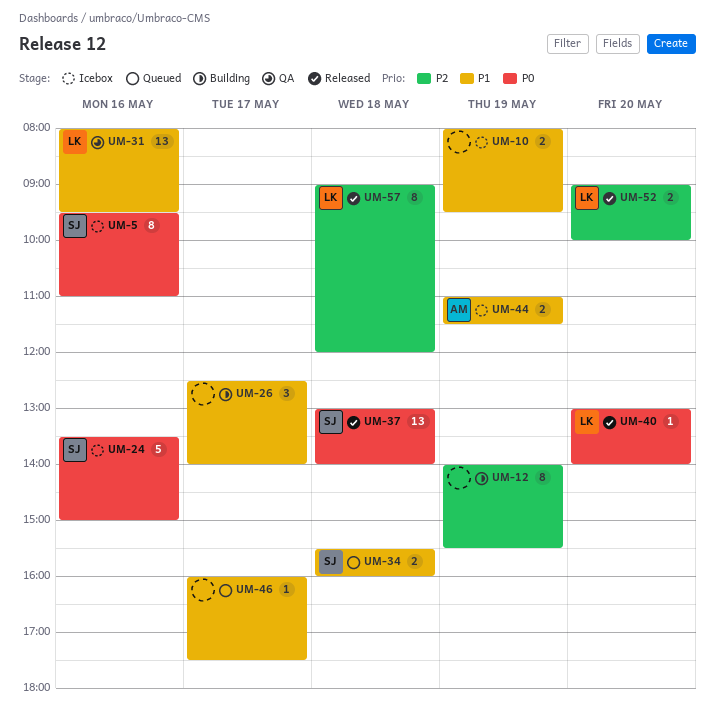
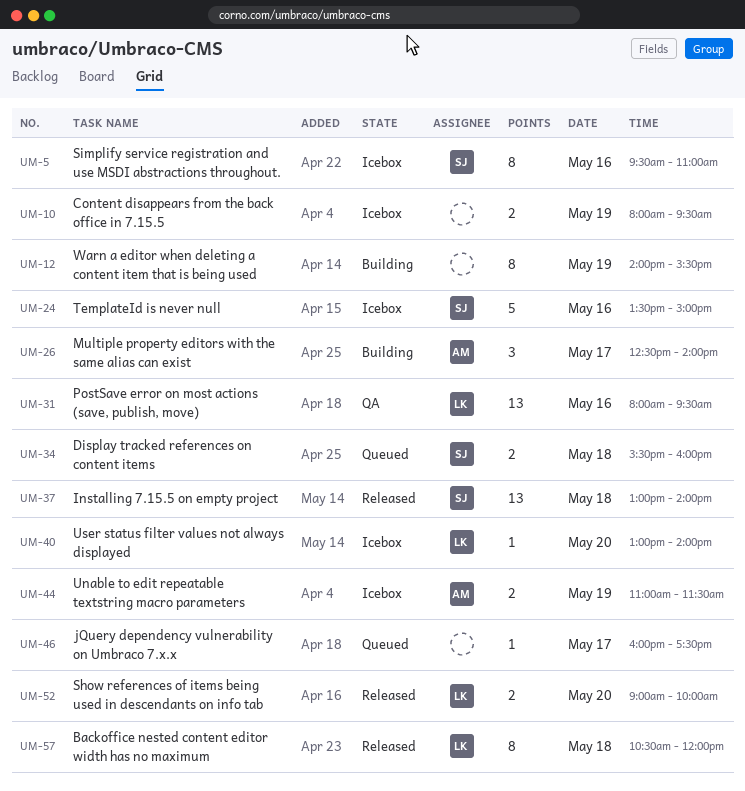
UM-26, owner: none -> AM
UM-40, status: Released -> Icebox
UM-57, begins: 09:00 -> 10:30

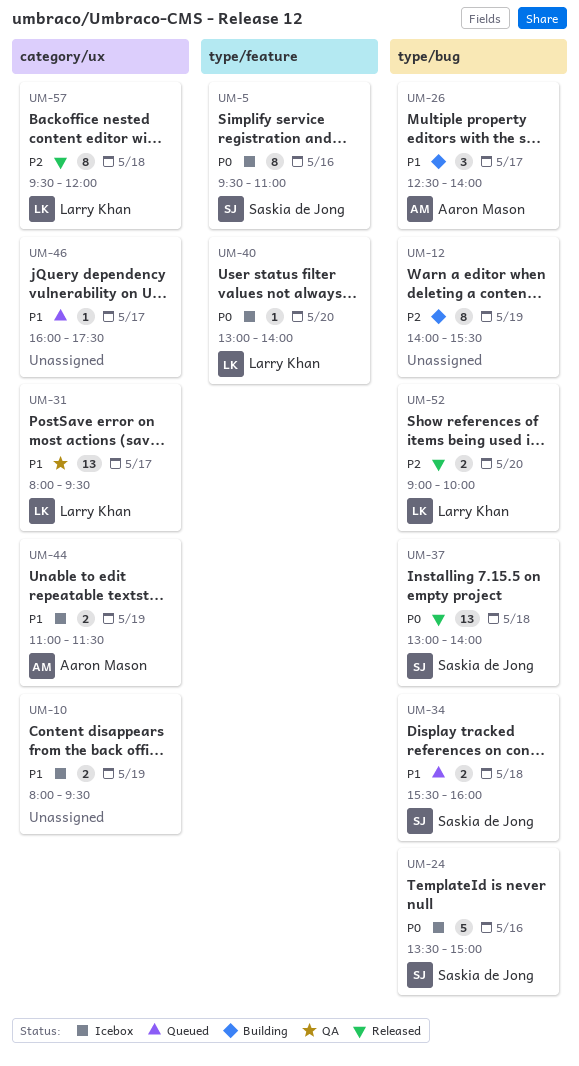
UM-31, day: May 16 -> May 17
UM-57, begins: 10:30 -> 09:30

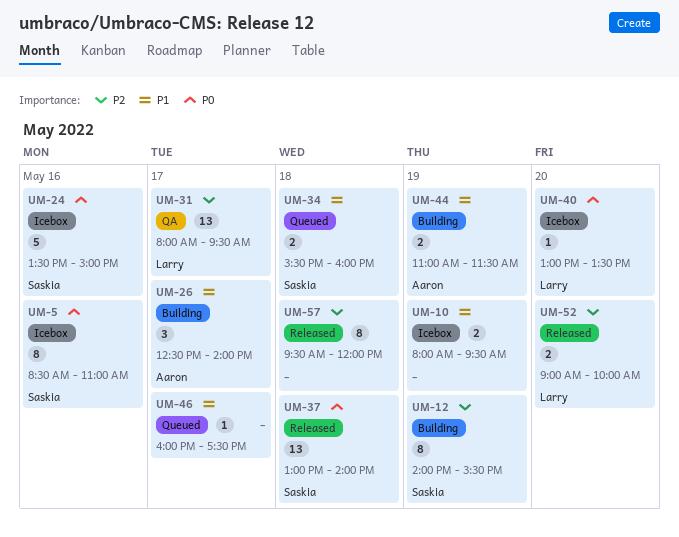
UM-5, begins: 09:30 -> 08:30
UM-12, owner: none -> Saskia de Jong
UM-31, priority: P1 -> P2
UM-40, ends: 14:00 -> 13:30
UM-44, status: Icebox -> Building
UM-57, owner: Larry Khan -> none

